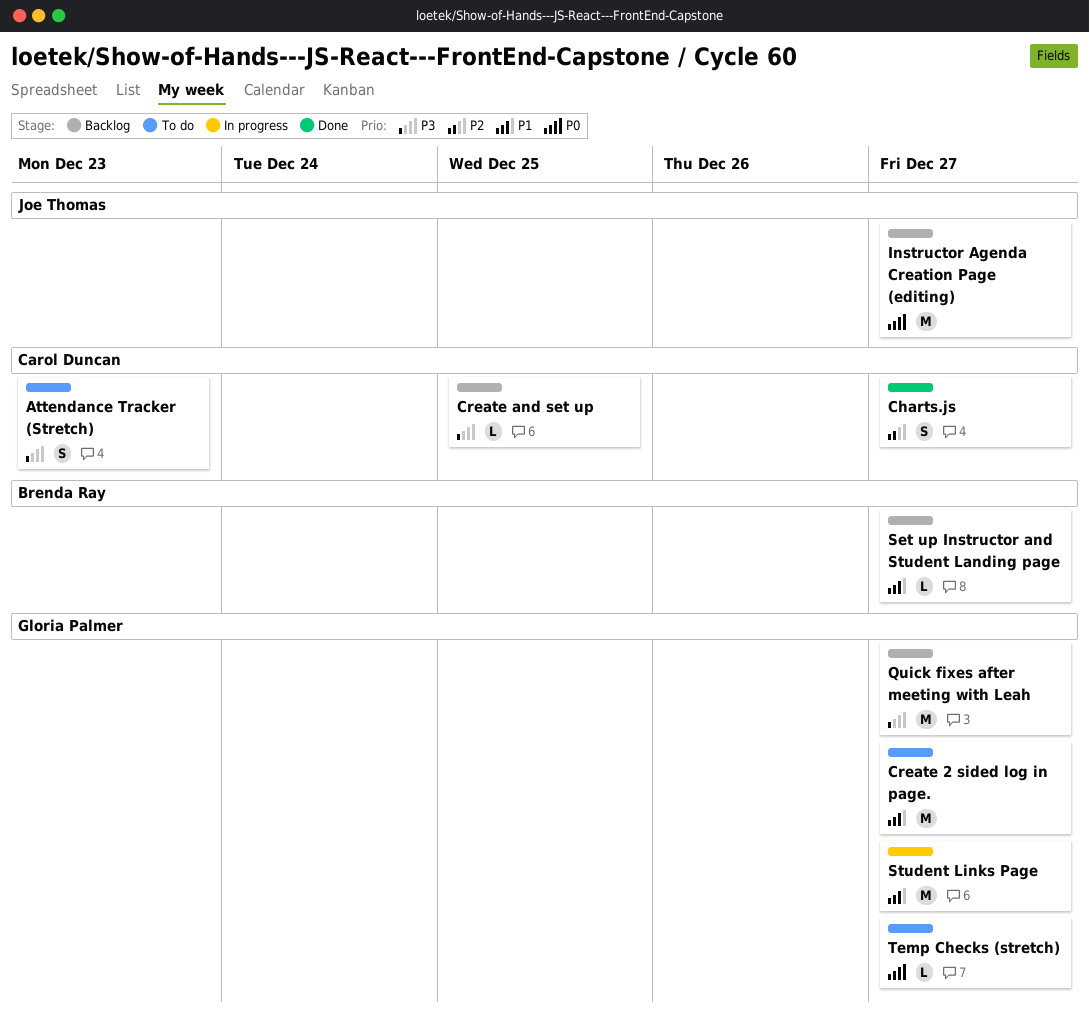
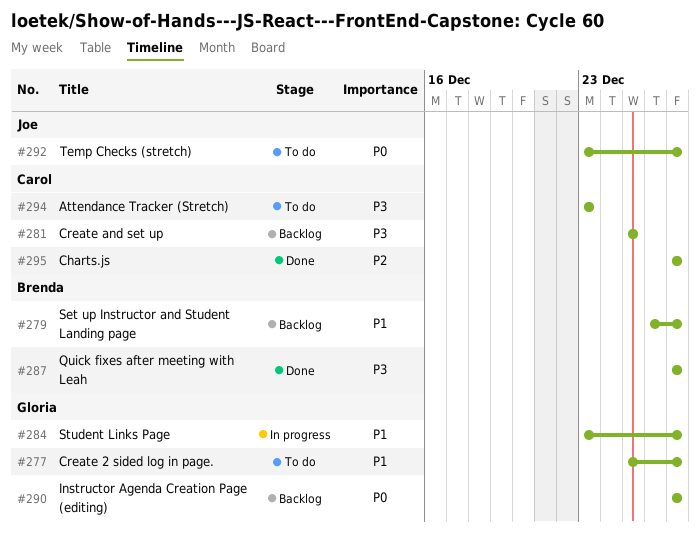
Instructor Agenda Creation Page (editing), owner: Joe Thomas -> Gloria Palmer
Quick fixes after meeting with Leah, status: Backlog -> Done
Quick fixes after meeting with Leah, owner: Gloria Palmer -> Brenda Ray
Temp Checks (stretch), owner: Gloria Palmer -> Joe Thomas

